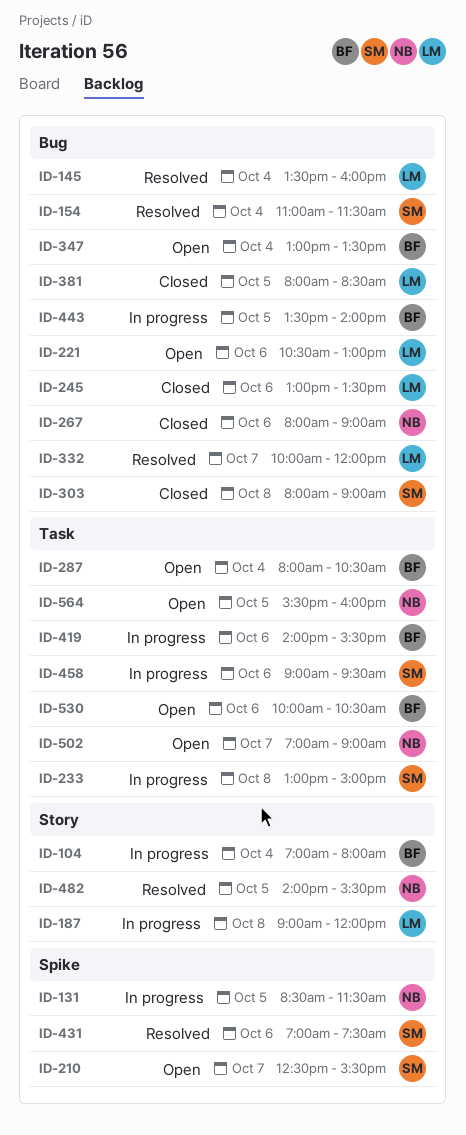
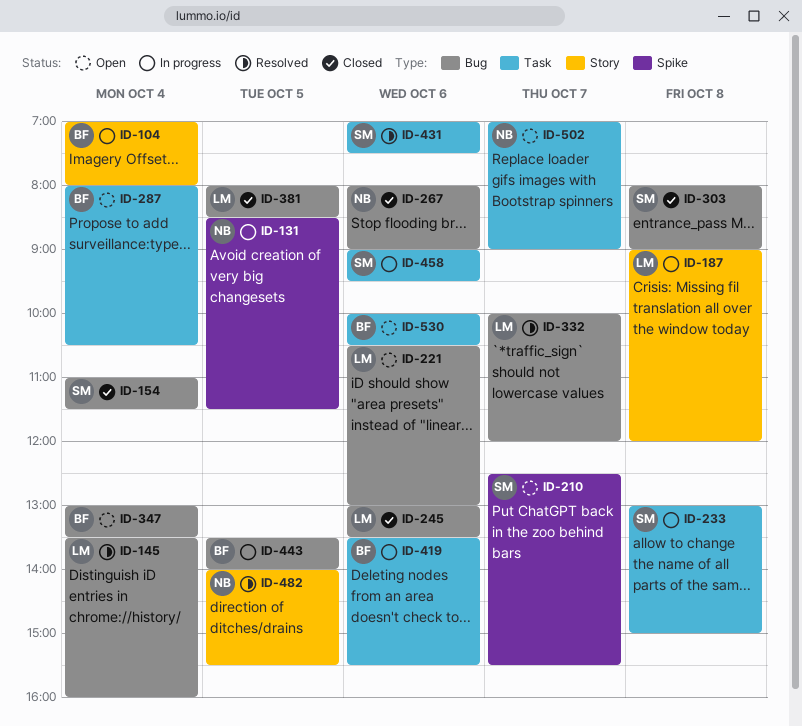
ID-154, status: Resolved -> Closed
ID-419, begins: 14:00 -> 13:30
ID-431, label: Spike -> Task
ID-564: present -> none

